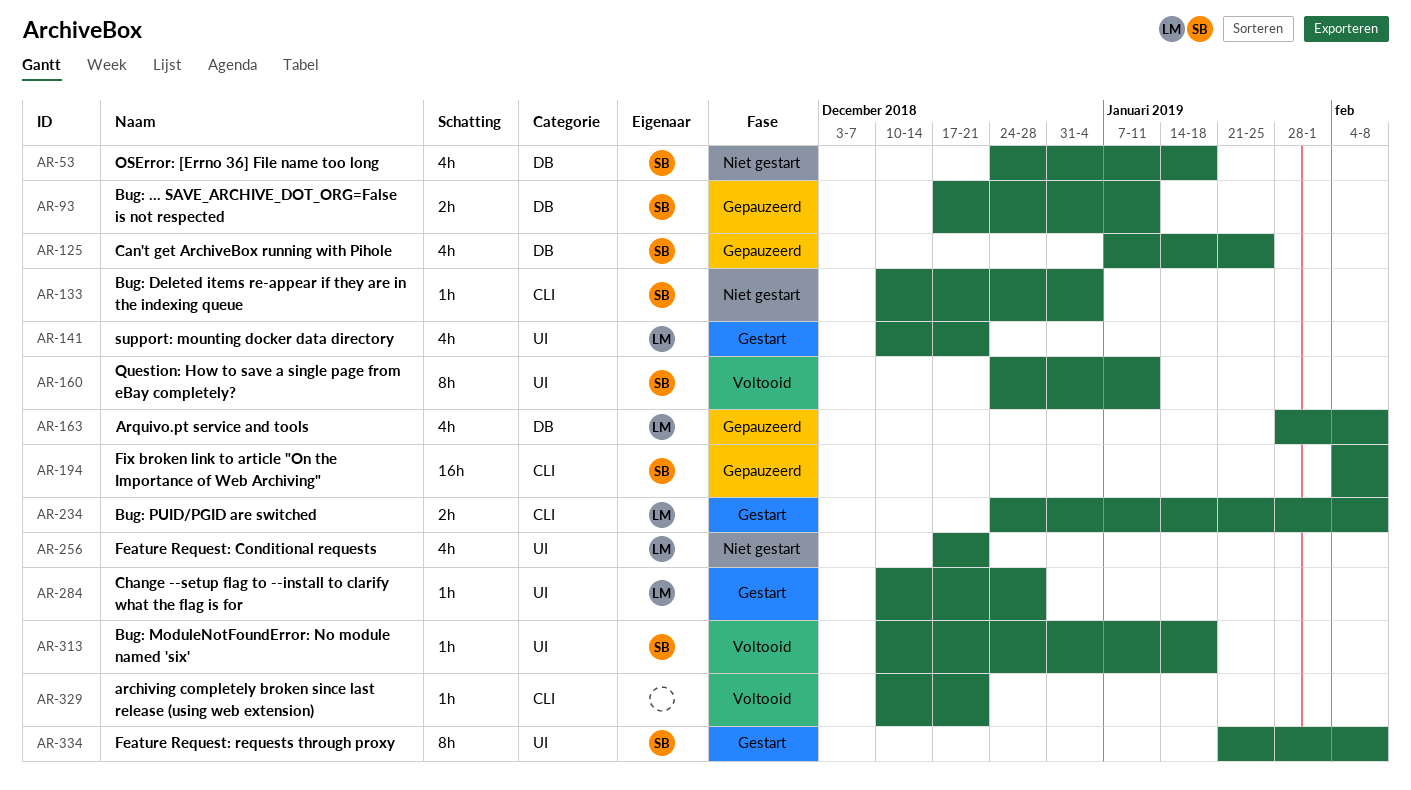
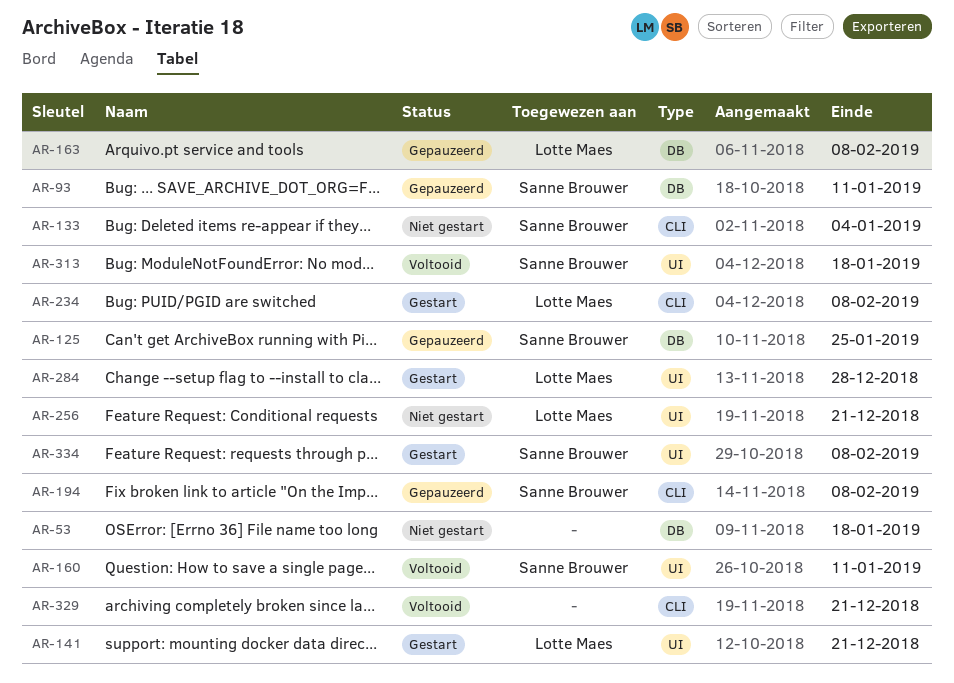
AR-53, owner: Sanne Brouwer -> none

